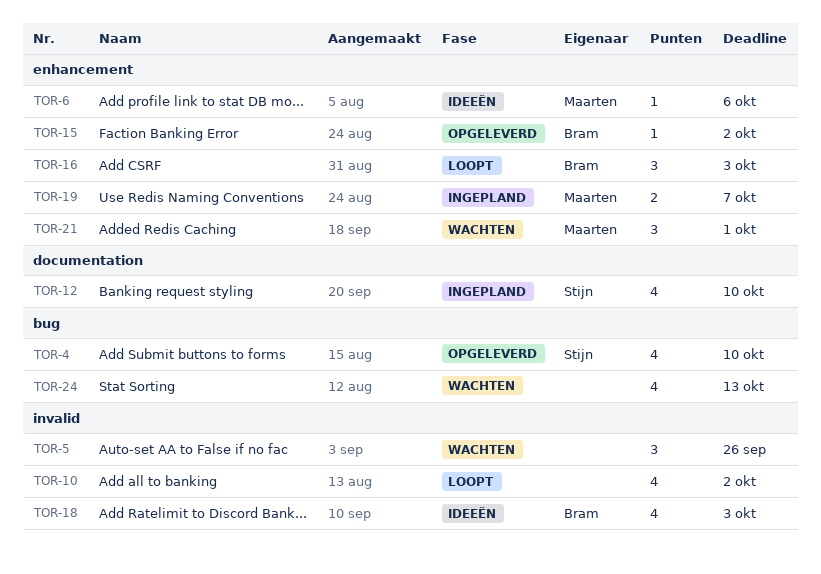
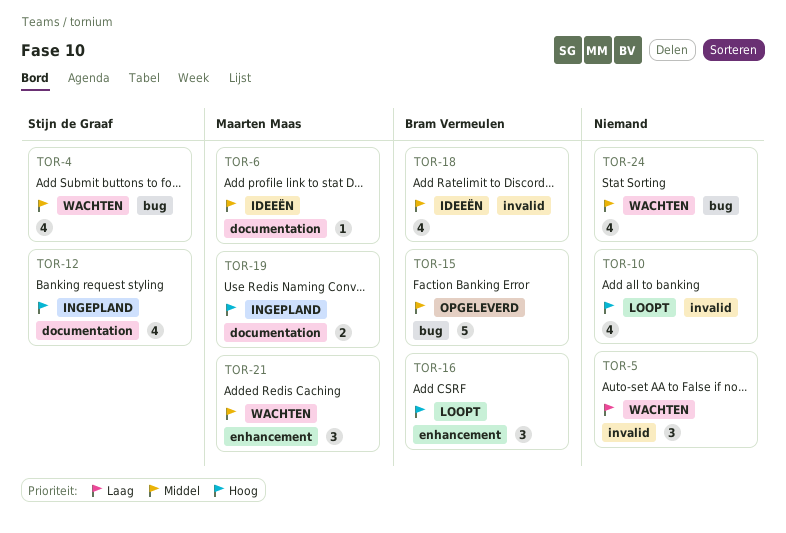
TOR-4, status: Opgeleverd -> Wachten
TOR-6, label: enhancement -> documentation
TOR-15, label: enhancement -> bug
TOR-15, estimate: 1 -> 5
TOR-19, label: enhancement -> documentation

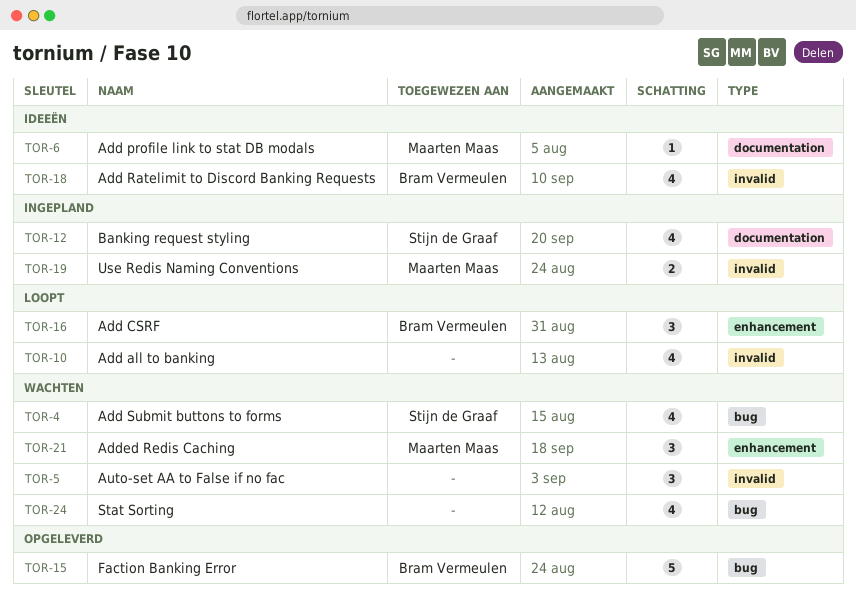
TOR-19, label: documentation -> invalid

